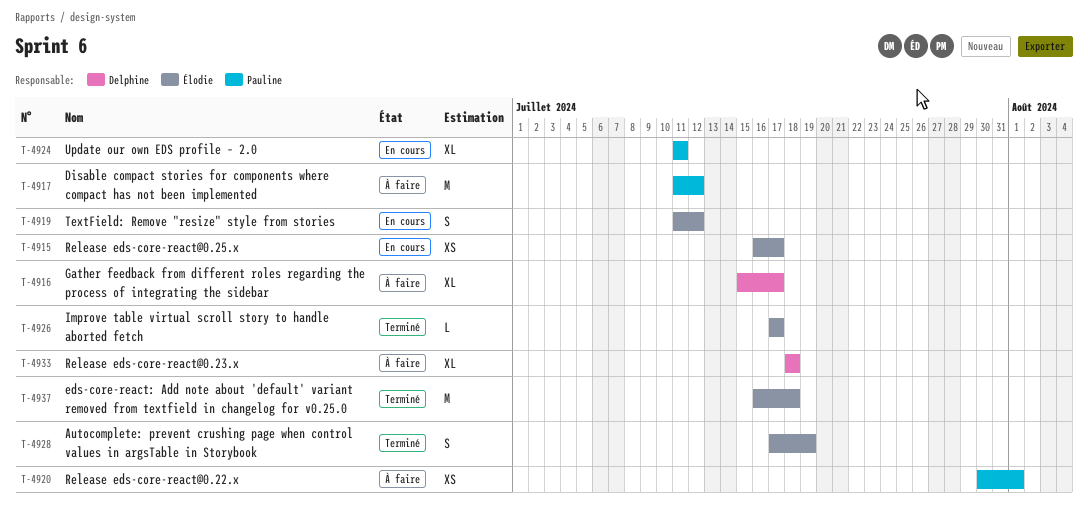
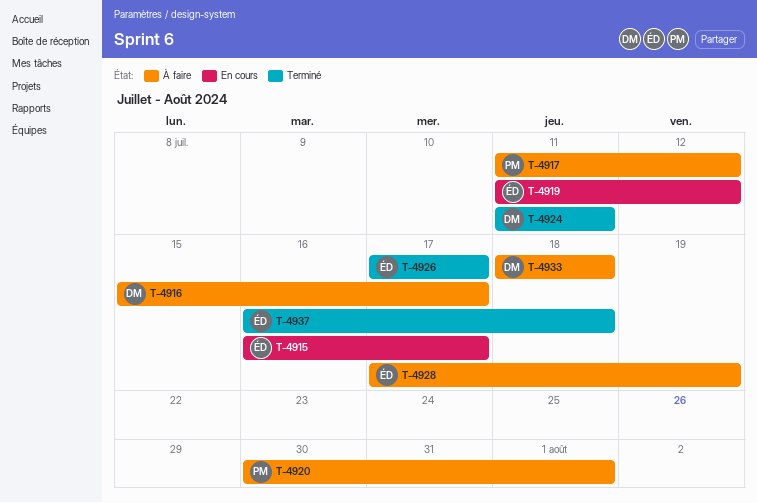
T-4924, status: En cours -> Terminé
T-4924, owner: Pauline -> Delphine
T-4928, status: Terminé -> À faire

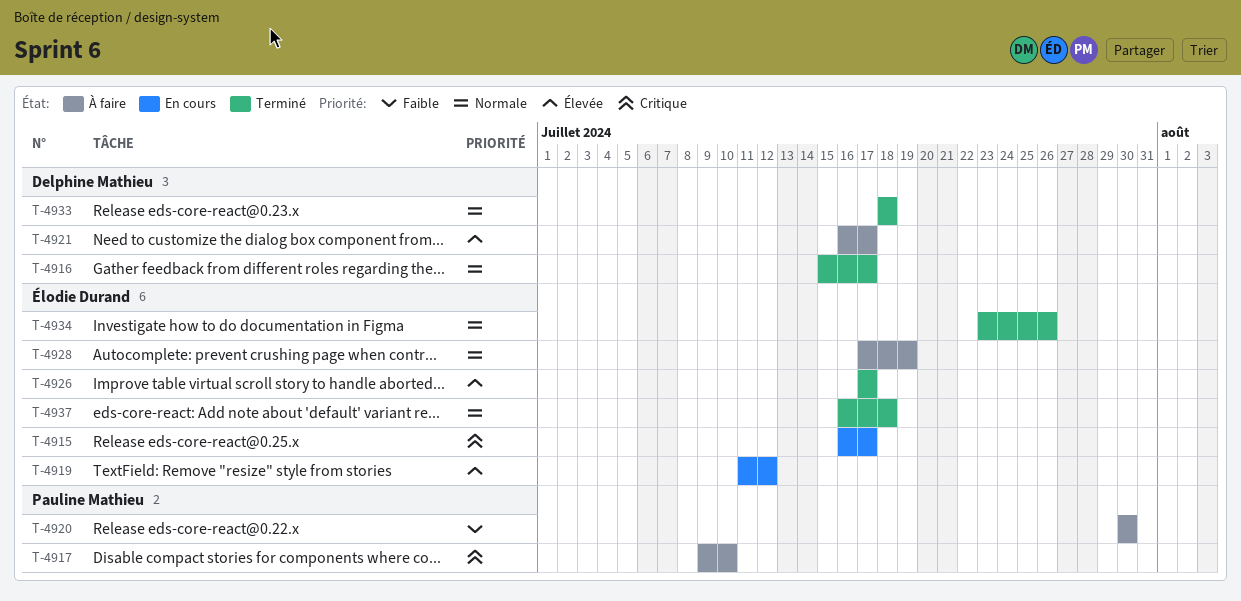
T-4916, status: À faire -> Terminé
T-4917, start: Jul 11 -> Jul 9
T-4917, due: Jul 12 -> Jul 10
T-4920, due: Aug 1 -> Jul 30
T-4921: none -> present
T-4924: present -> none
T-4933, status: À faire -> Terminé
T-4934: none -> present

